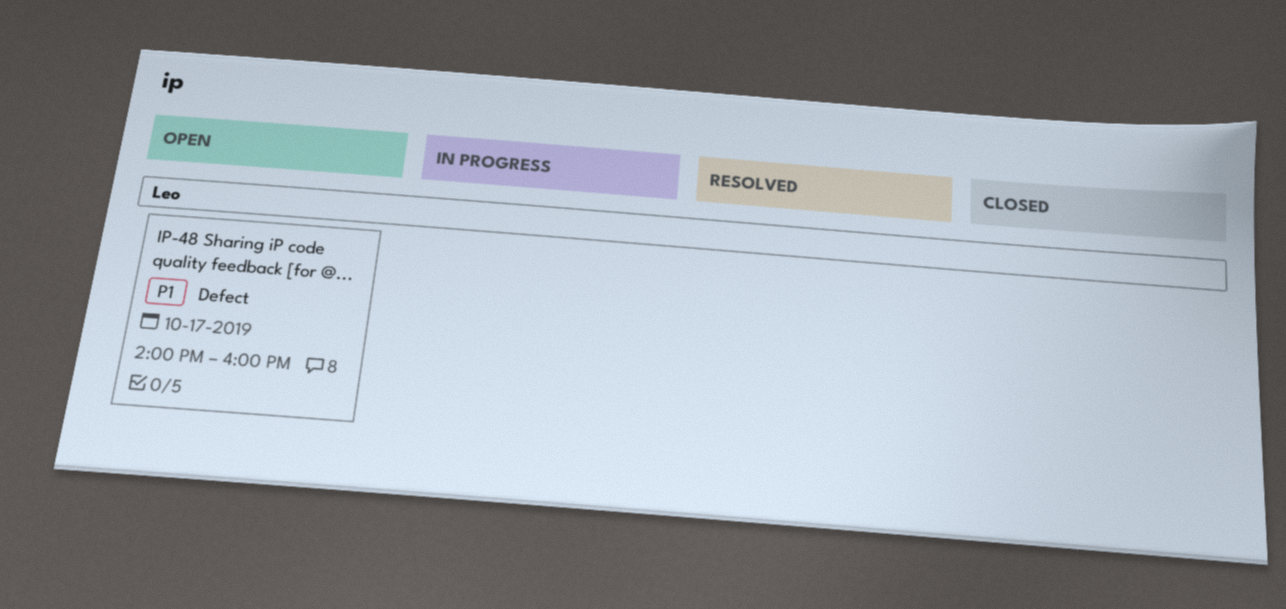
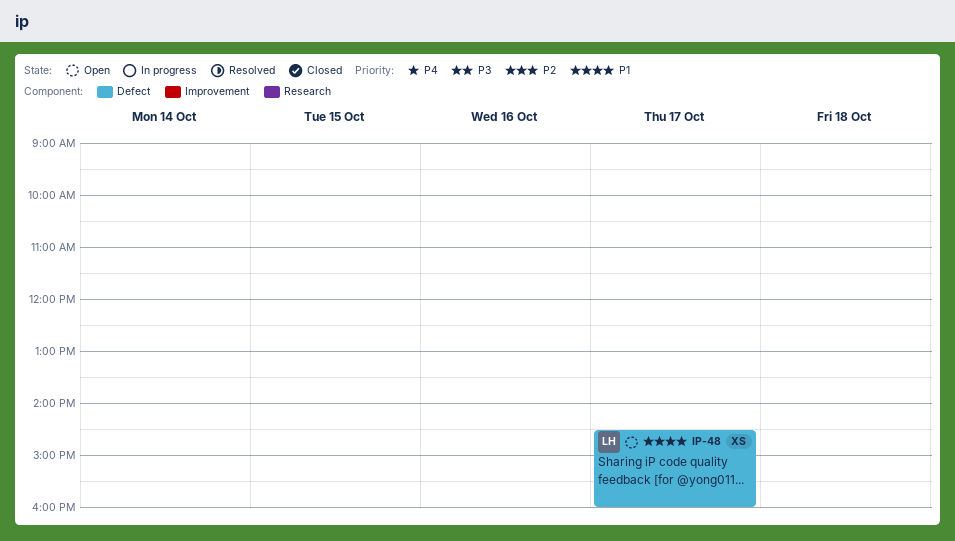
IP-48, begins: 14:00 -> 14:30

